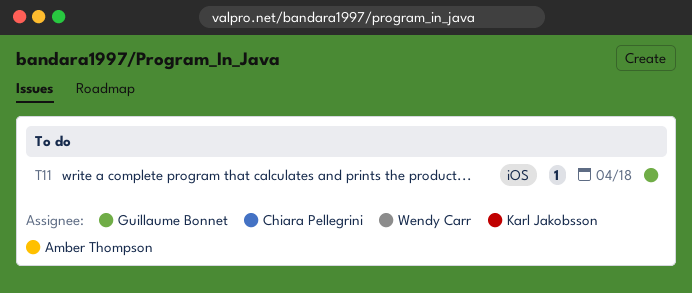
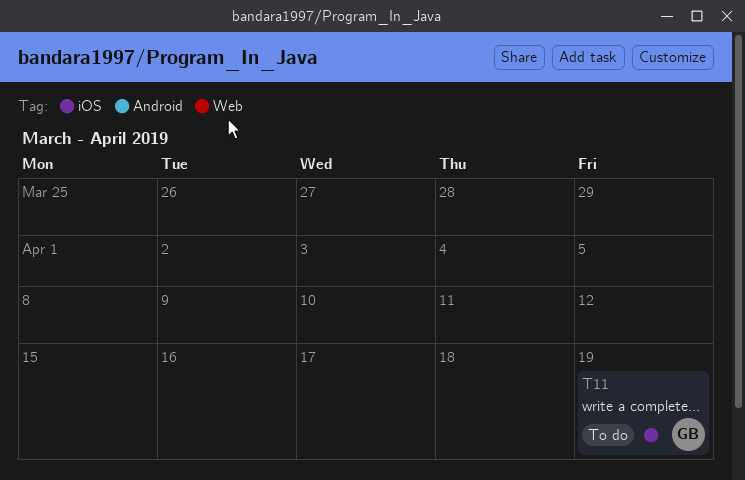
T11, due: Apr 18 -> Apr 19

